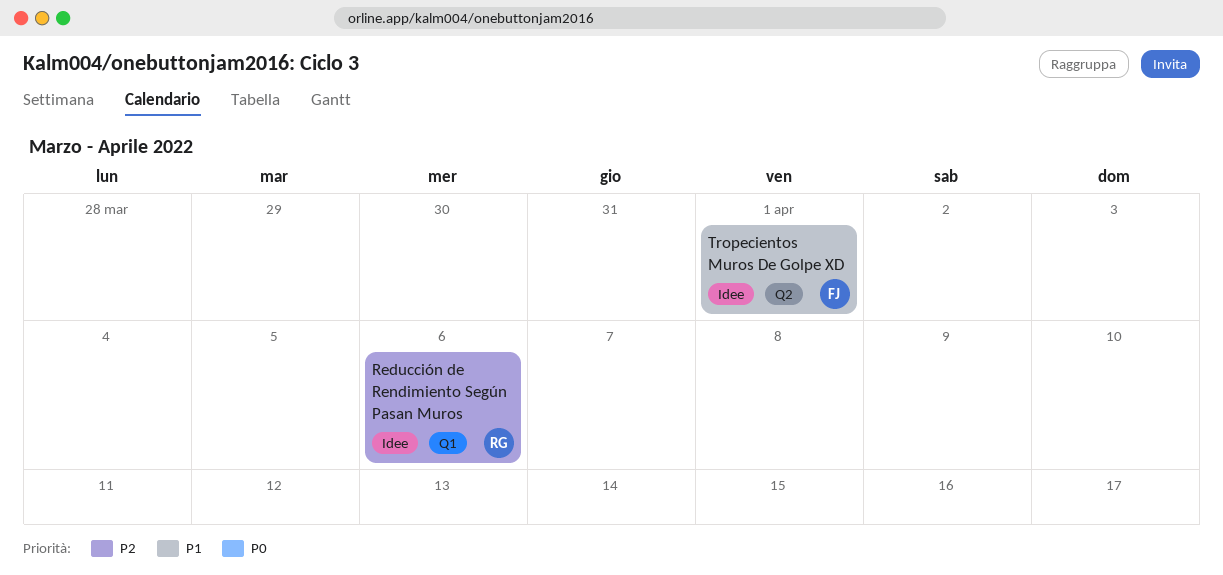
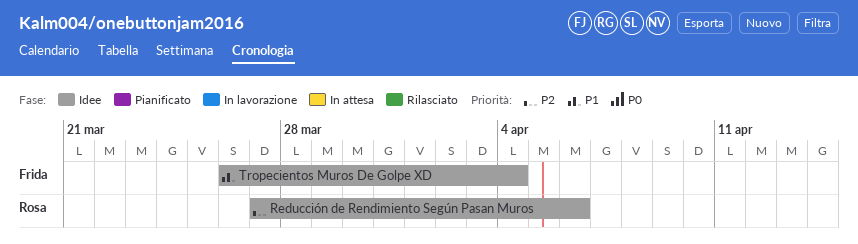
Tropecientos Muros De Golpe XD, due: Apr 1 -> Apr 4

